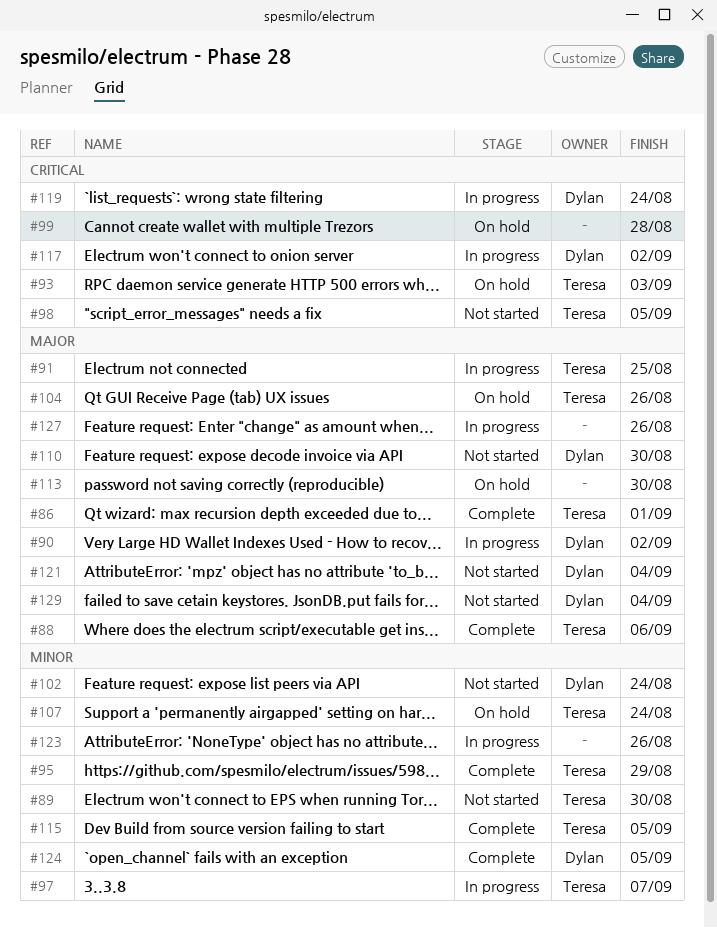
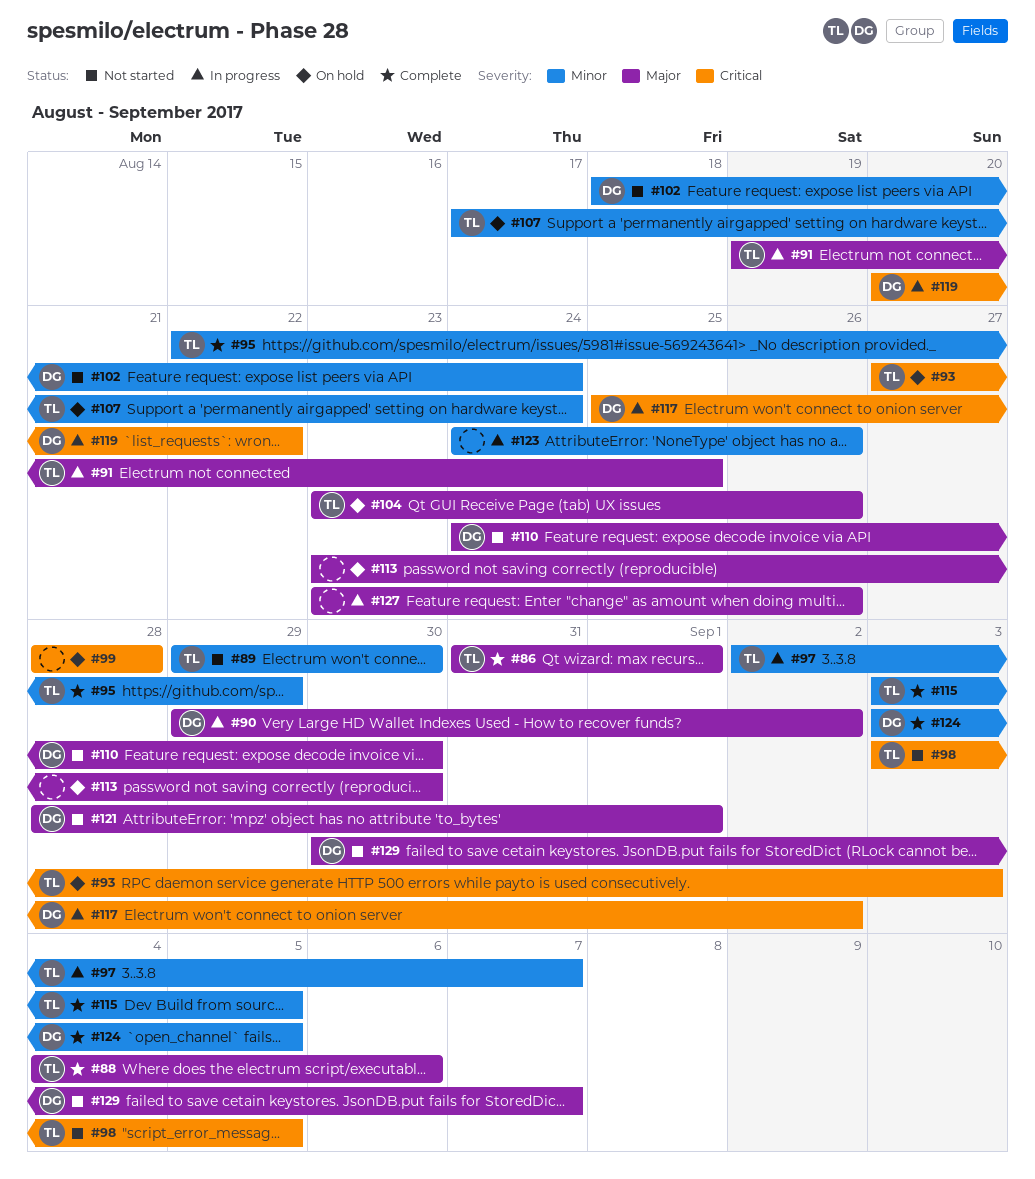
#119, due: Aug 24 -> Aug 22
#121, due: Sep 4 -> Sep 1
#129, due: Sep 4 -> Sep 7

